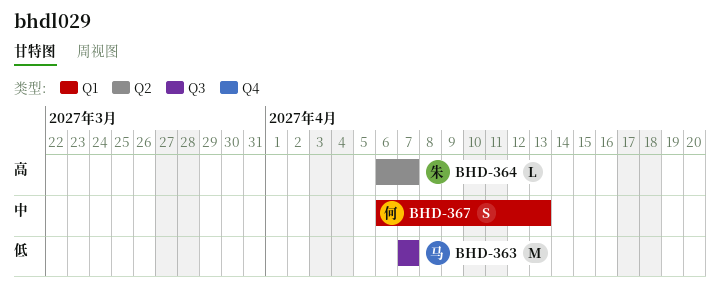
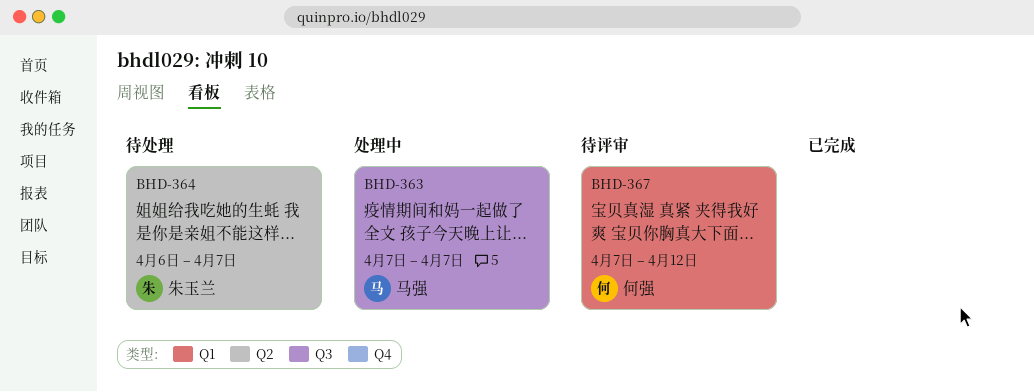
BHD-367, start: Apr 6 -> Apr 7
BHD-367, due: Apr 13 -> Apr 12

